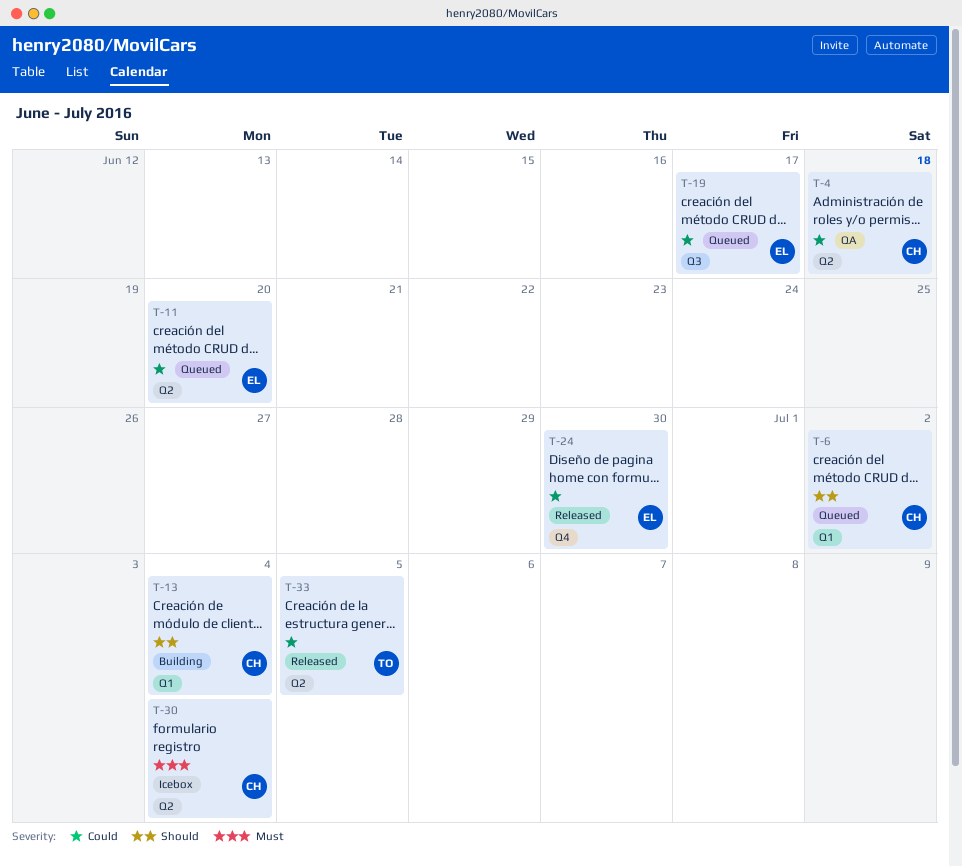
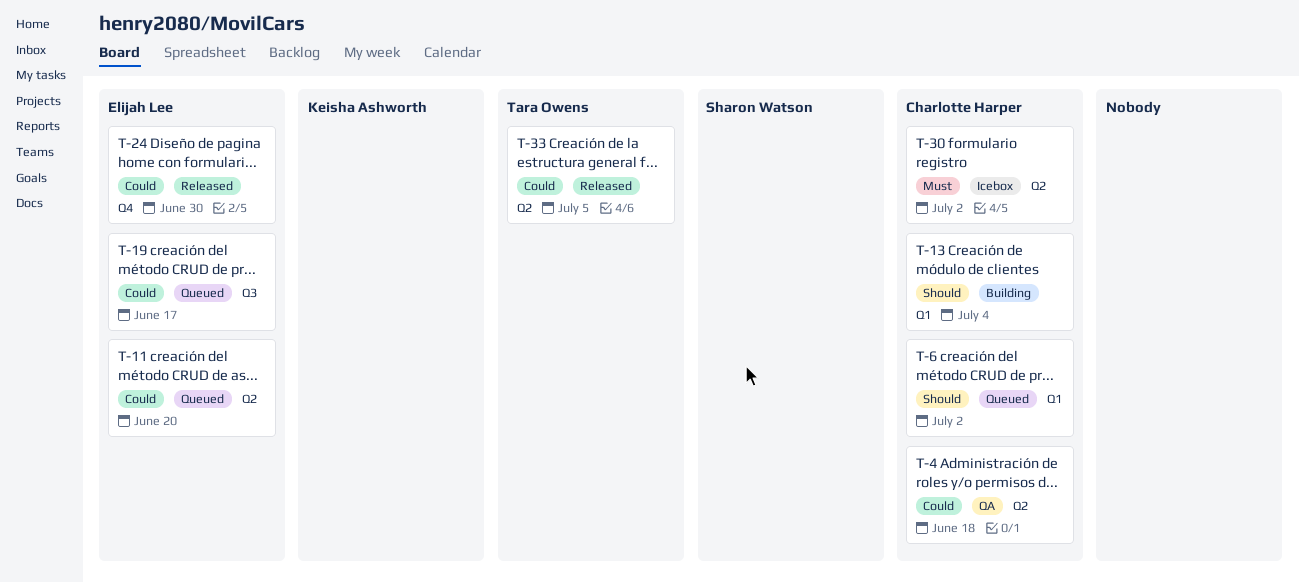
T-30, due: Jul 4 -> Jul 2

